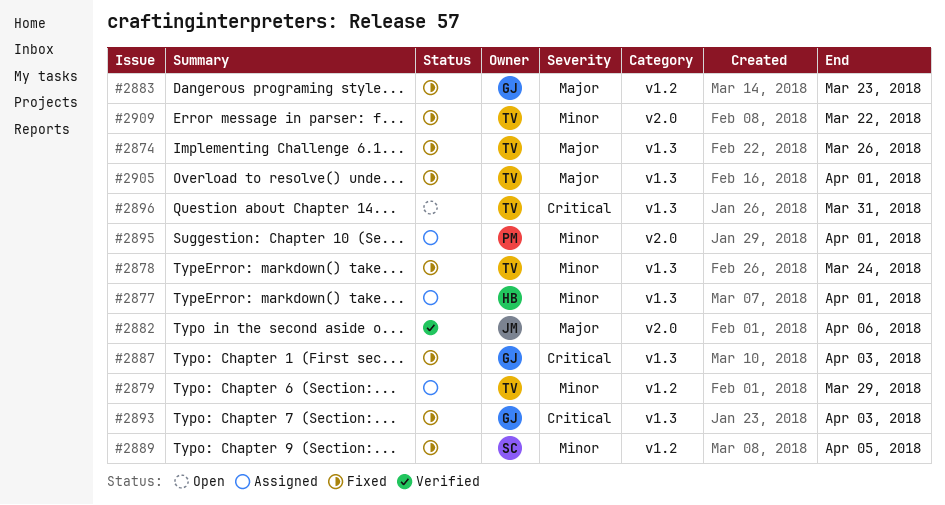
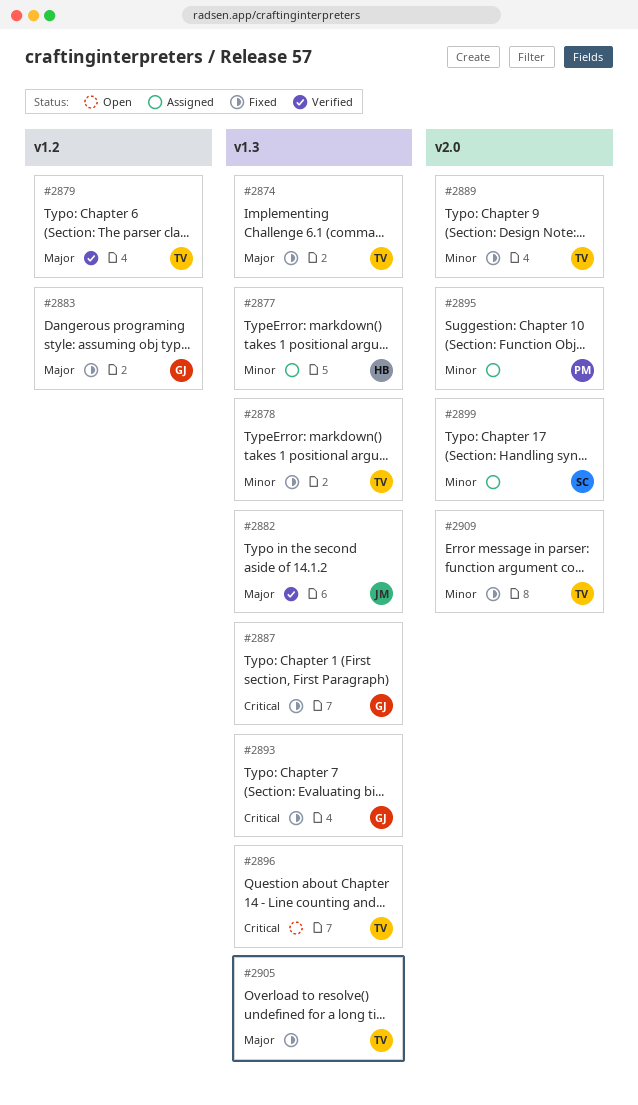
#2879, status: Assigned -> Verified
#2879, priority: Minor -> Major
#2882, label: v2.0 -> v1.3
#2889, owner: SC -> TV
#2889, label: v1.2 -> v2.0
#2899: none -> present

